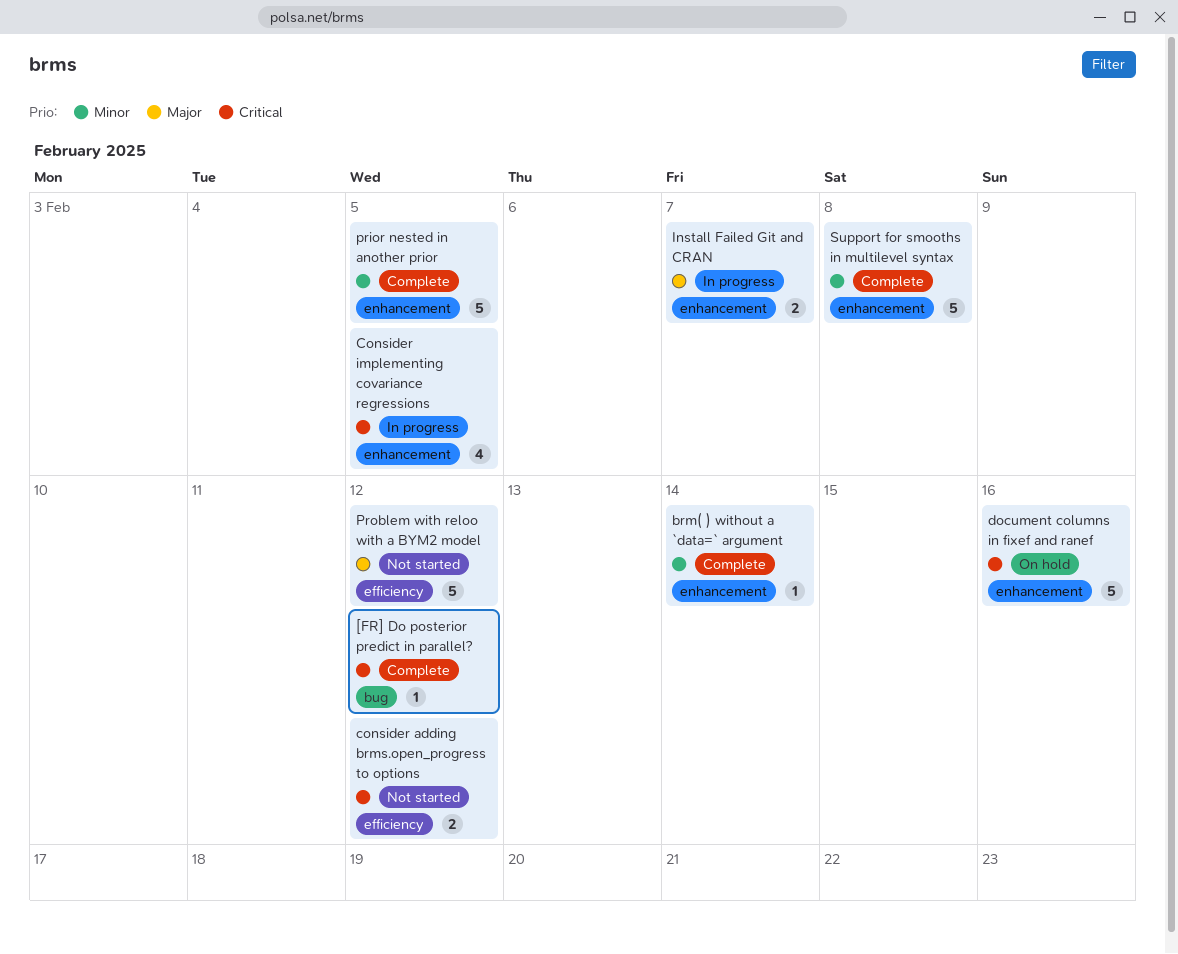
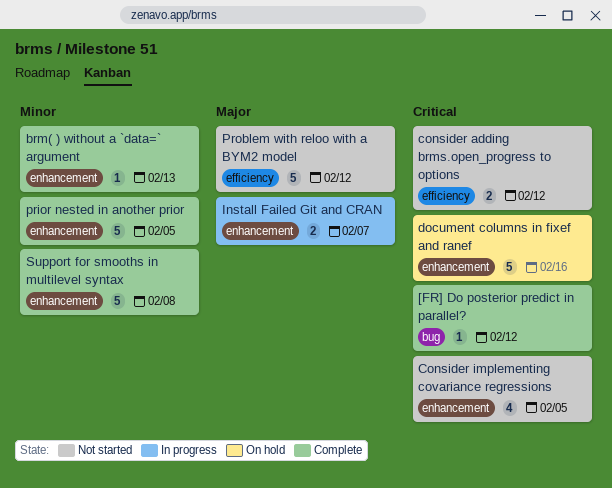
brm( ) without a `data=` argument, due: Feb 14 -> Feb 13
Consider implementing covariance regressions, status: In progress -> Not started

